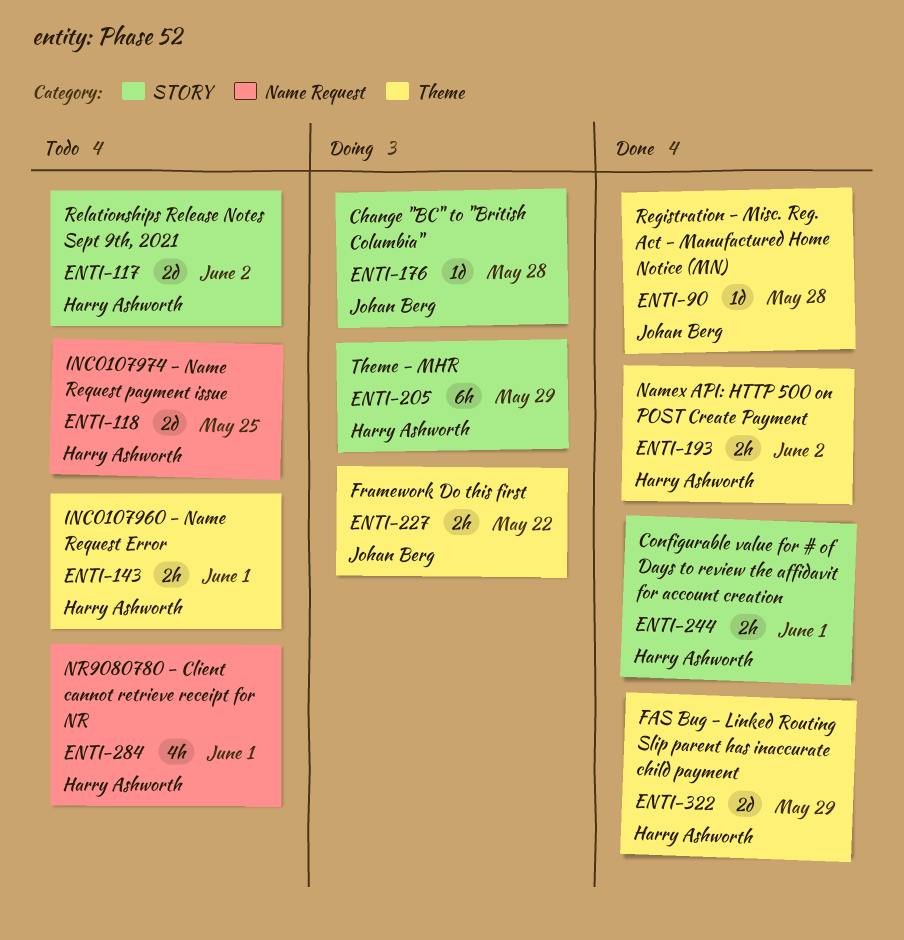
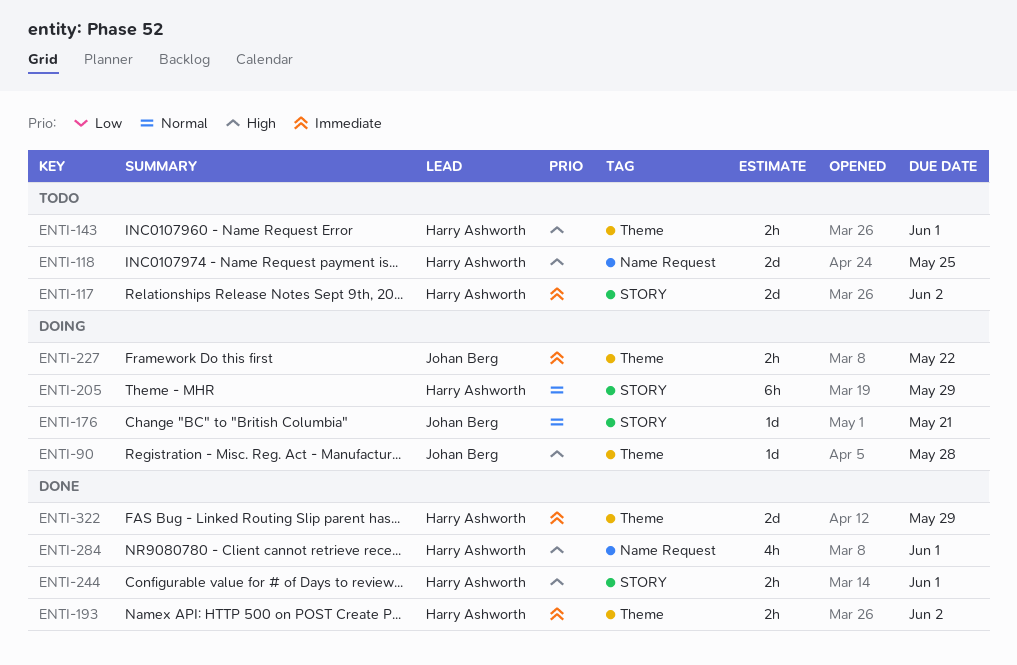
ENTI-90, status: Done -> Doing
ENTI-176, due: May 28 -> May 21
ENTI-284, status: Todo -> Done

